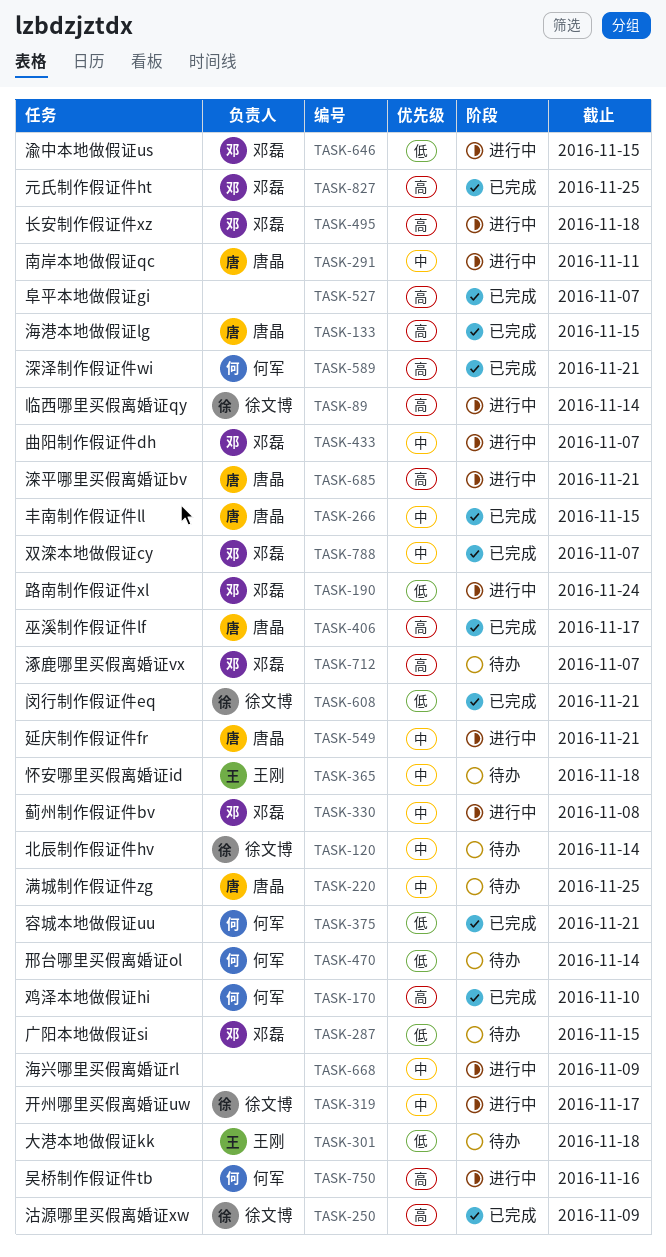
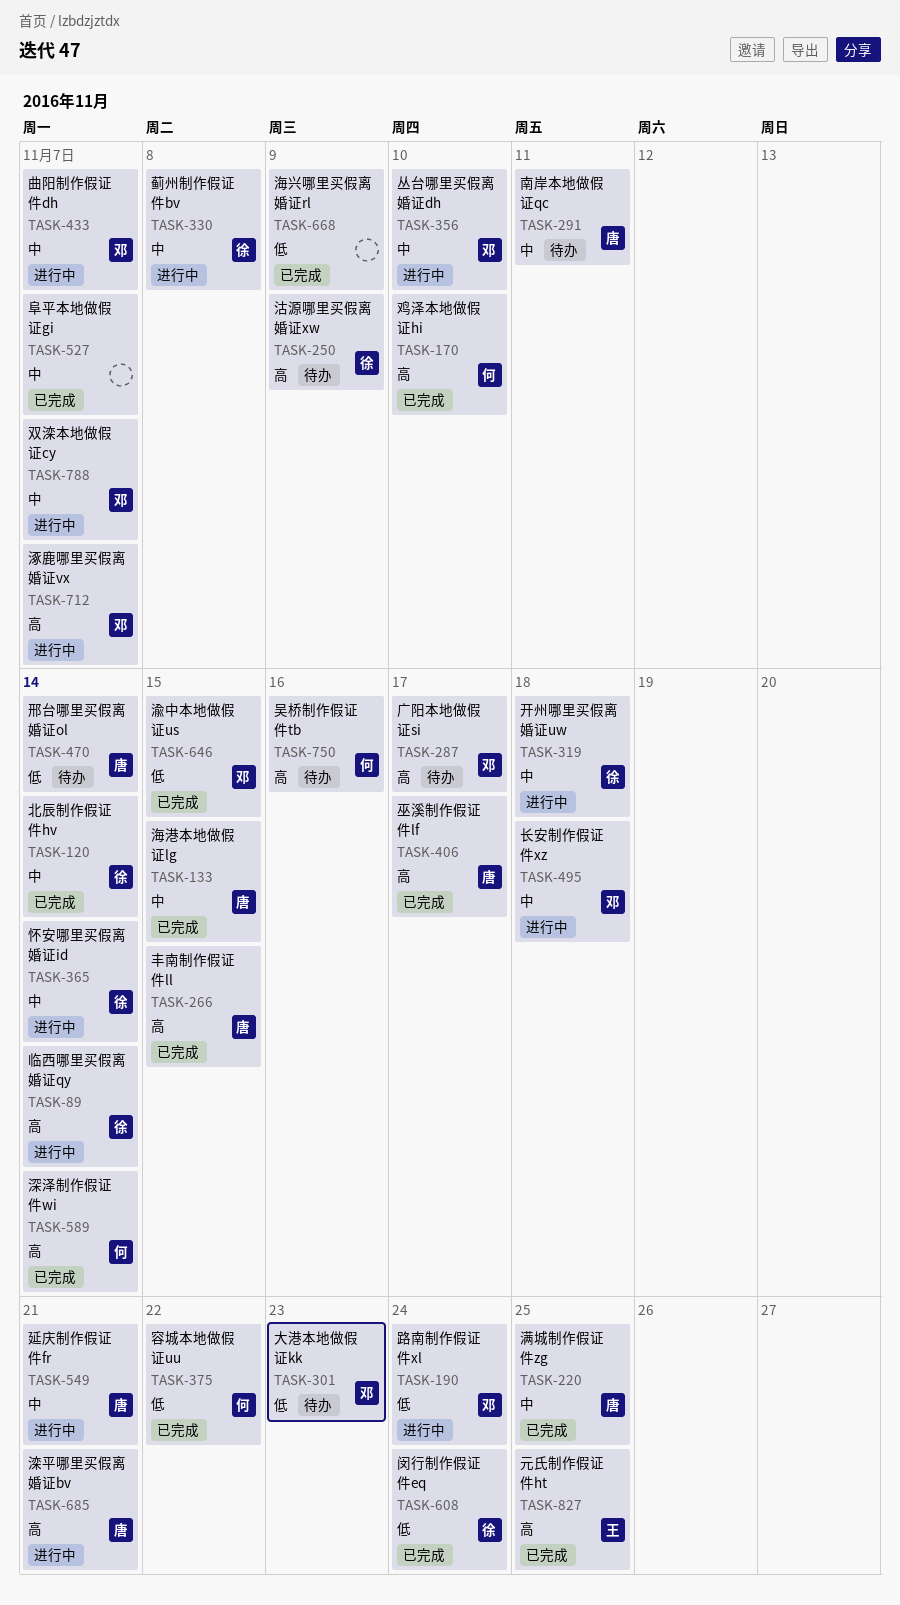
TASK-120, status: 待办 -> 已完成
TASK-133, priority: 高 -> 中
TASK-220, status: 待办 -> 已完成
TASK-250, status: 已完成 -> 待办
TASK-266, priority: 中 -> 高
TASK-287, priority: 低 -> 高
TASK-287, due: Nov 15 -> Nov 17
TASK-291, status: 进行中 -> 待办
TASK-301, owner: 王刚 -> 邓磊
TASK-301, due: Nov 18 -> Nov 23
TASK-319, due: Nov 17 -> Nov 18
TASK-330, owner: 邓磊 -> 徐文博
TASK-356: none -> present
TASK-365, status: 待办 -> 进行中
TASK-365, owner: 王刚 -> 徐文博
TASK-365, due: Nov 18 -> Nov 14
TASK-375, due: Nov 21 -> Nov 22
TASK-470, owner: 何军 -> 唐晶
TASK-495, priority: 高 -> 中
TASK-527, priority: 高 -> 中
TASK-589, due: Nov 21 -> Nov 14
TASK-608, due: Nov 21 -> Nov 24
TASK-646, status: 进行中 -> 已完成
TASK-668, status: 进行中 -> 已完成
TASK-668, priority: 中 -> 低
TASK-712, status: 待办 -> 进行中
TASK-750, status: 进行中 -> 待办
TASK-788, status: 已完成 -> 进行中
TASK-827, owner: 邓磊 -> 王刚

